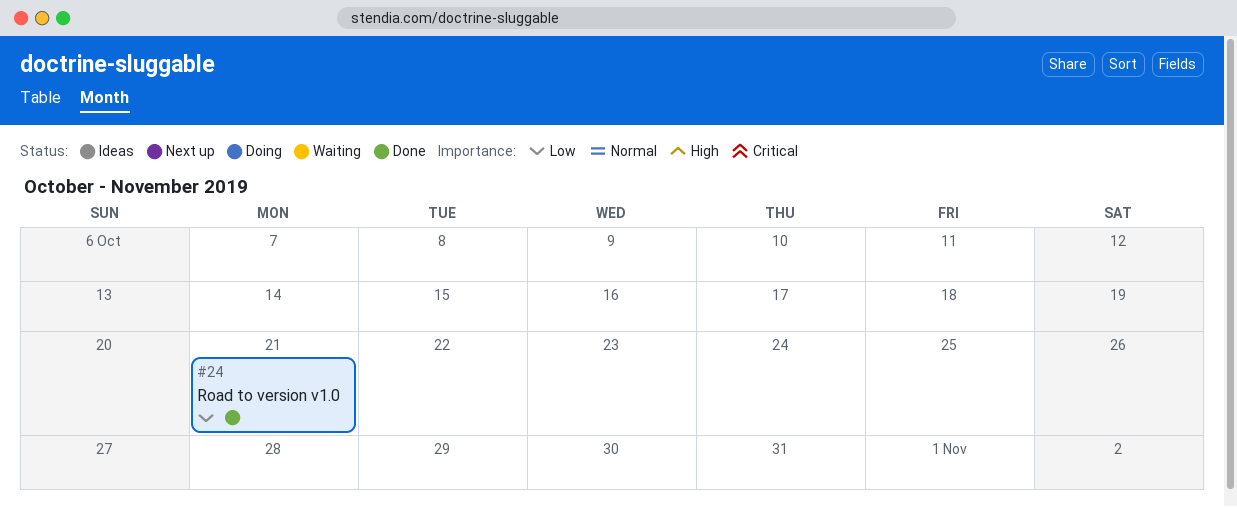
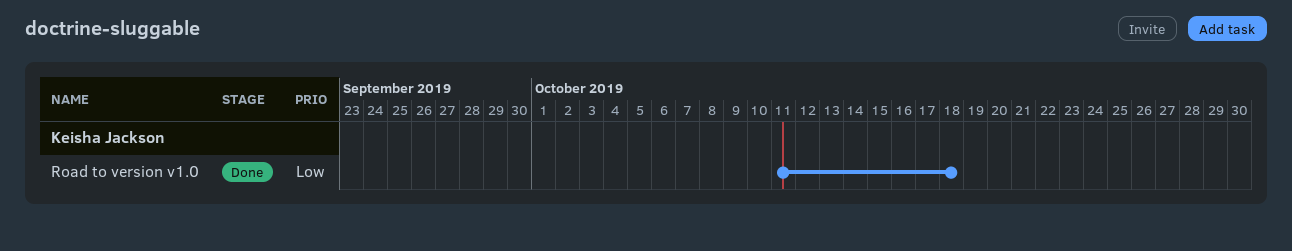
Road to version v1.0, due: Oct 21 -> Oct 18

